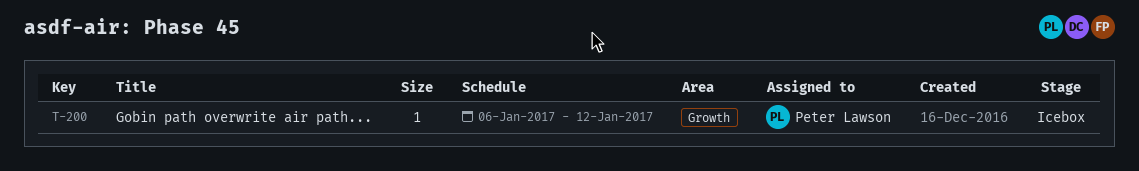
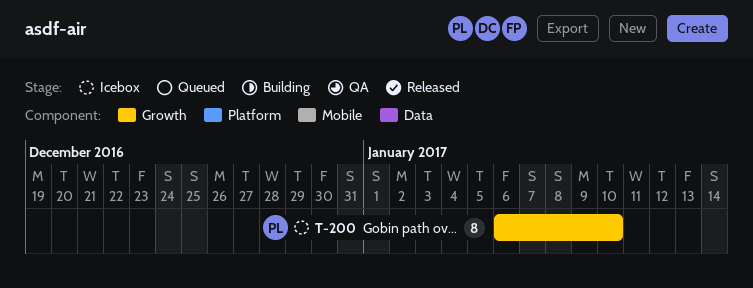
T-200, estimate: 1 -> 8
T-200, due: Jan 12 -> Jan 10

